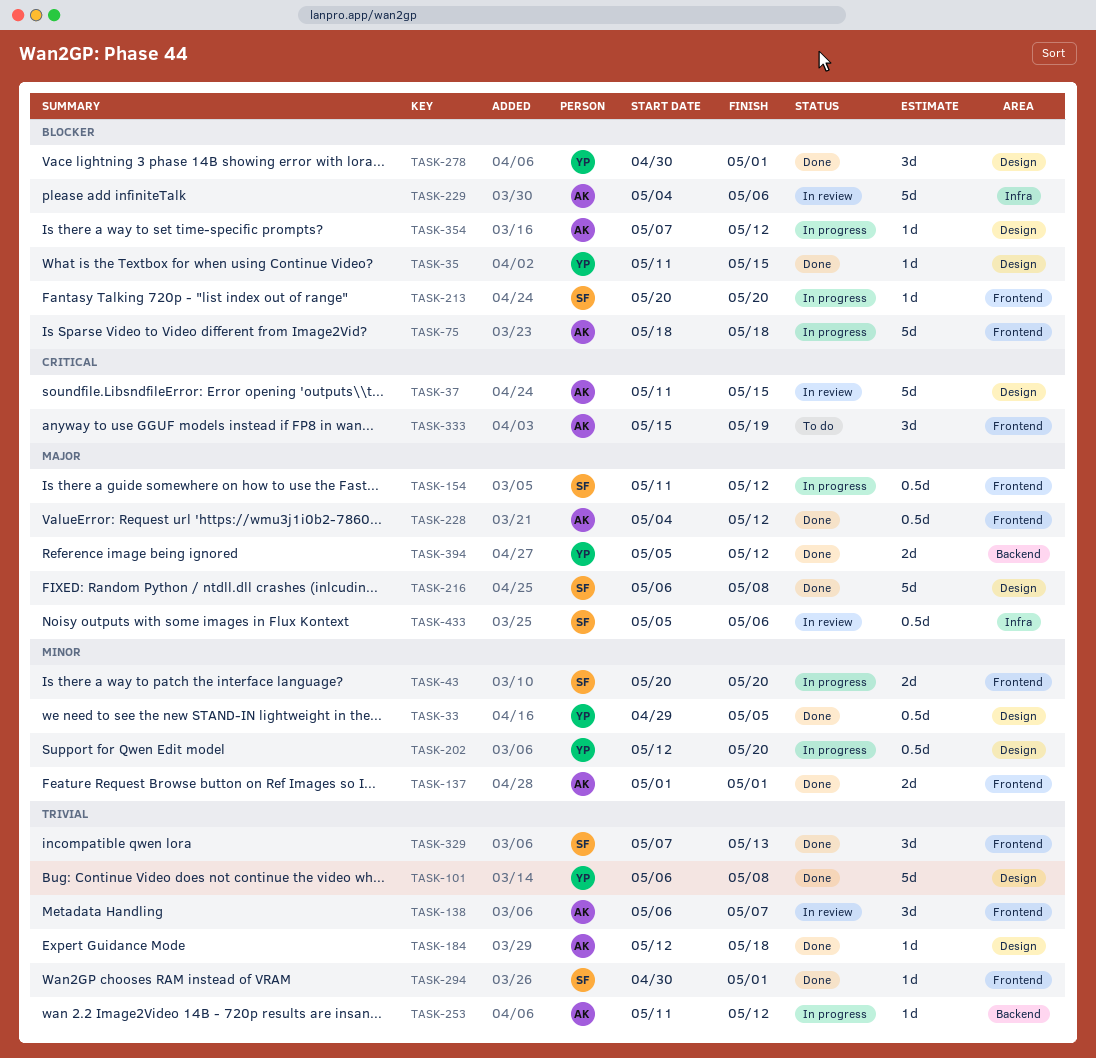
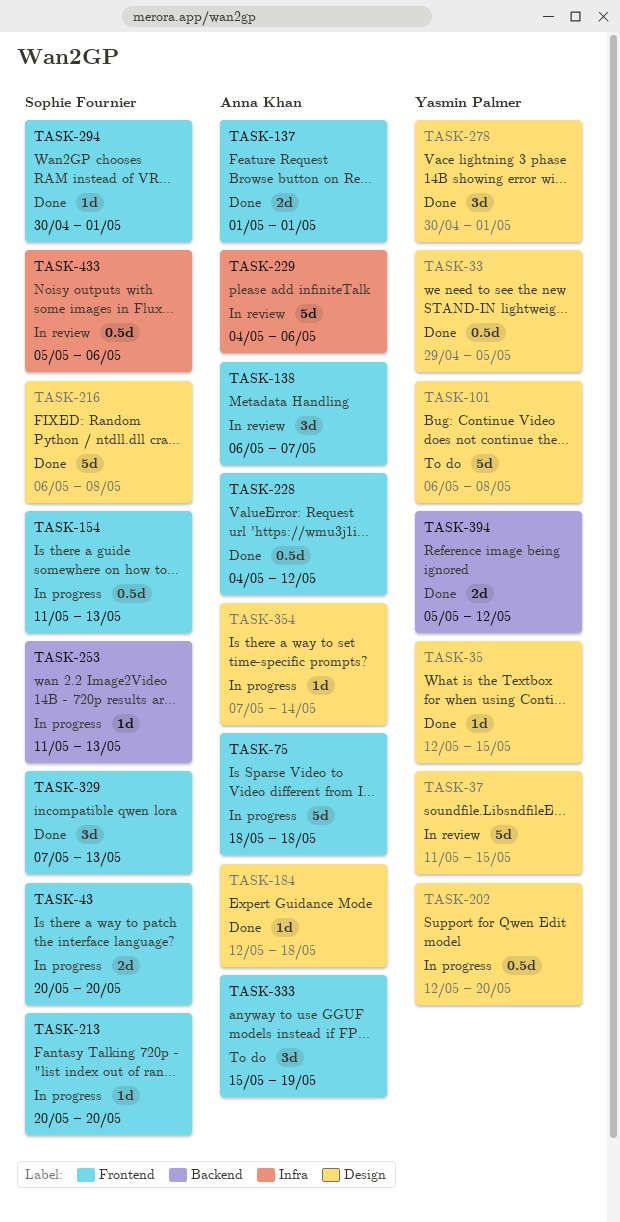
TASK-35, start: May 11 -> May 12
TASK-37, owner: Anna Khan -> Yasmin Palmer
TASK-101, status: Done -> To do
TASK-154, due: May 12 -> May 13
TASK-253, owner: Anna Khan -> Sophie Fournier
TASK-253, due: May 12 -> May 13
TASK-354, due: May 12 -> May 14

